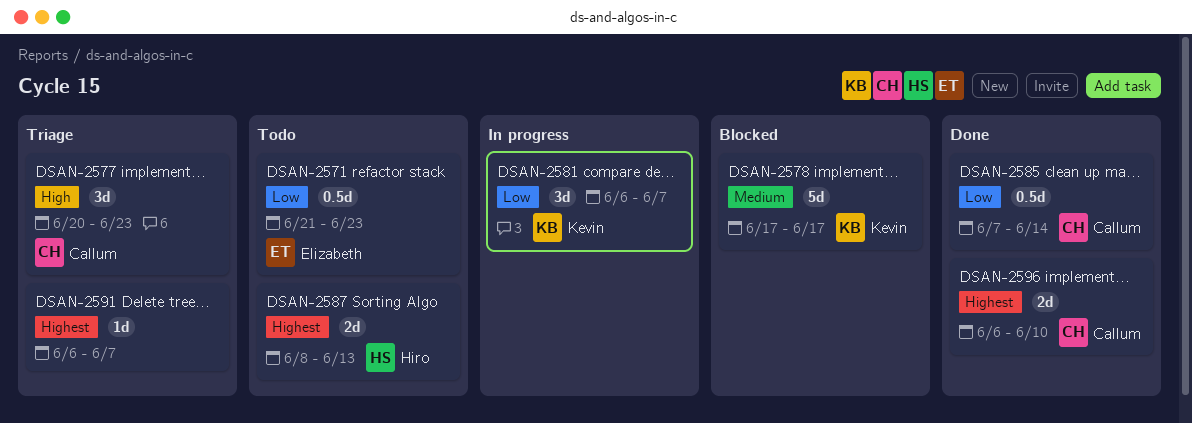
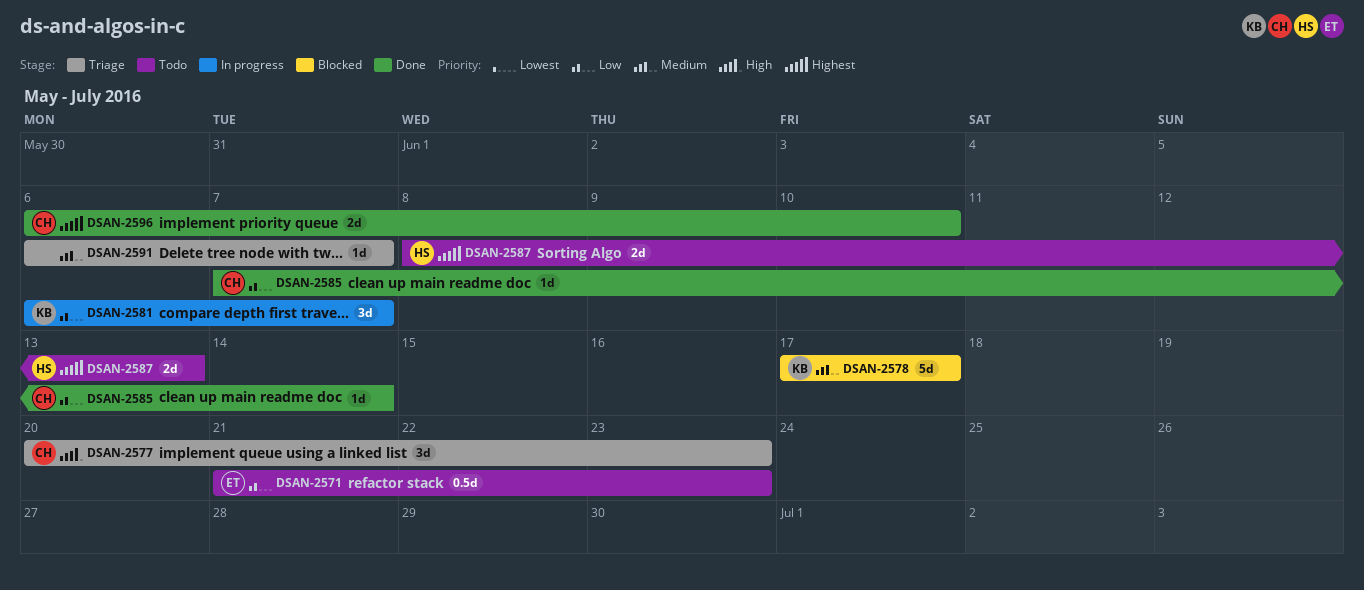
DSAN-2585, estimate: 0.5d -> 1d
DSAN-2591, priority: Highest -> Medium

